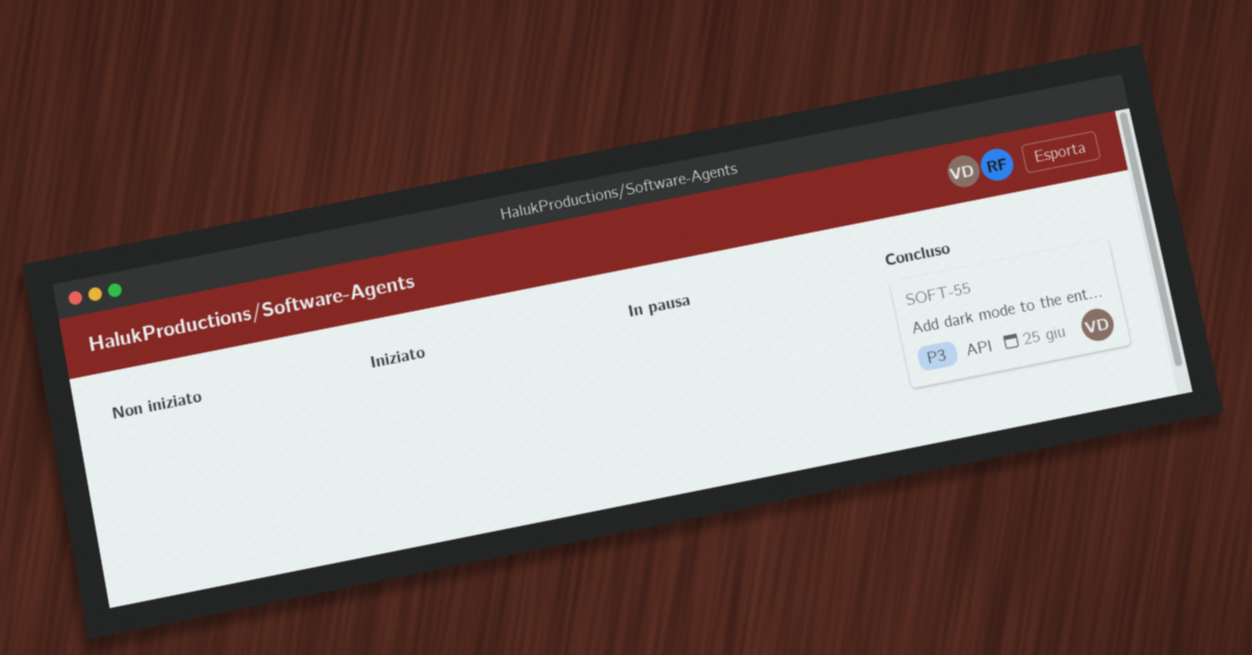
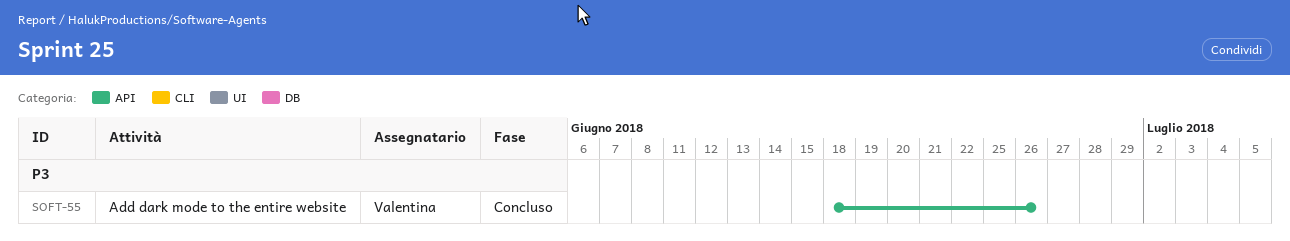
SOFT-55, due: Jun 25 -> Jun 26

